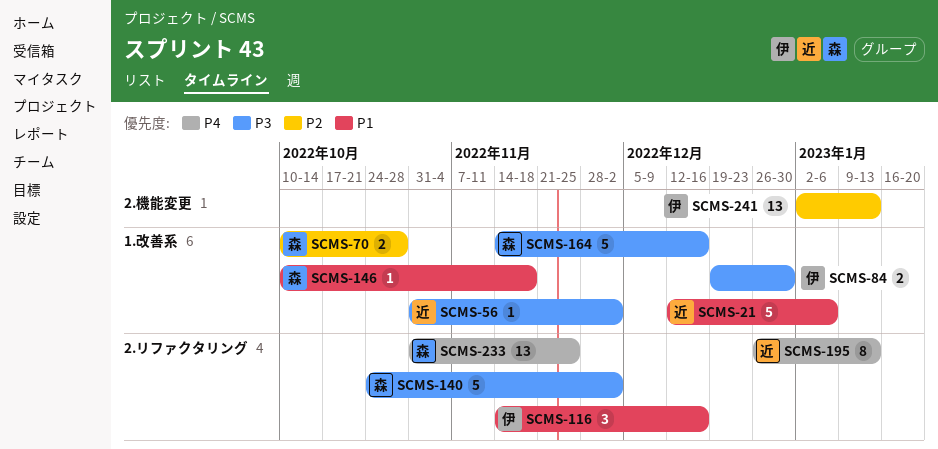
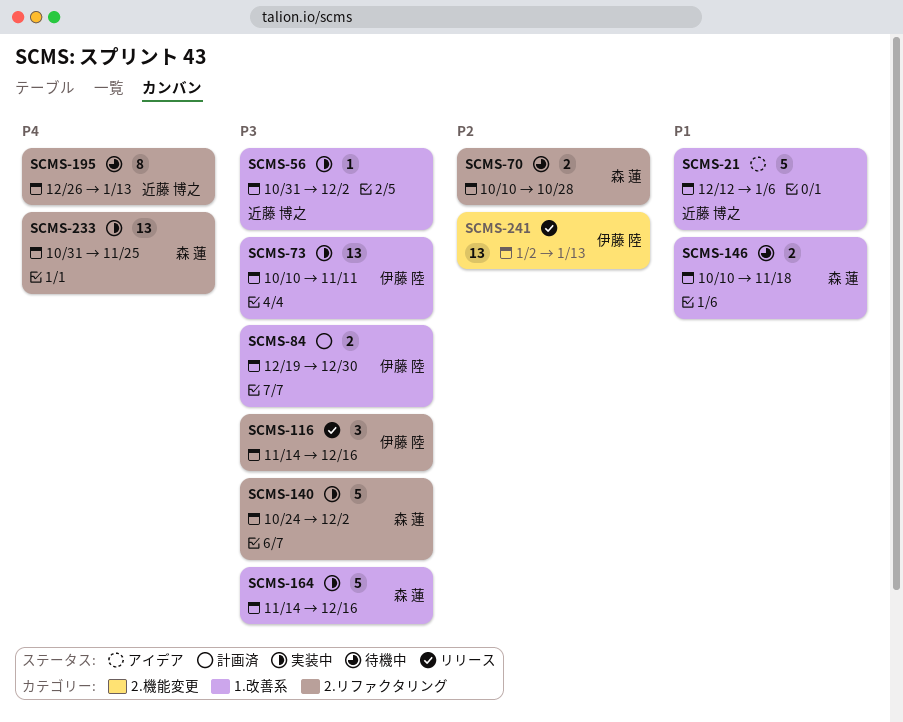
SCMS-70, label: 1.改善系 -> 2.リファクタリング
SCMS-73: none -> present
SCMS-116, priority: P1 -> P3
SCMS-146, estimate: 1 -> 2

